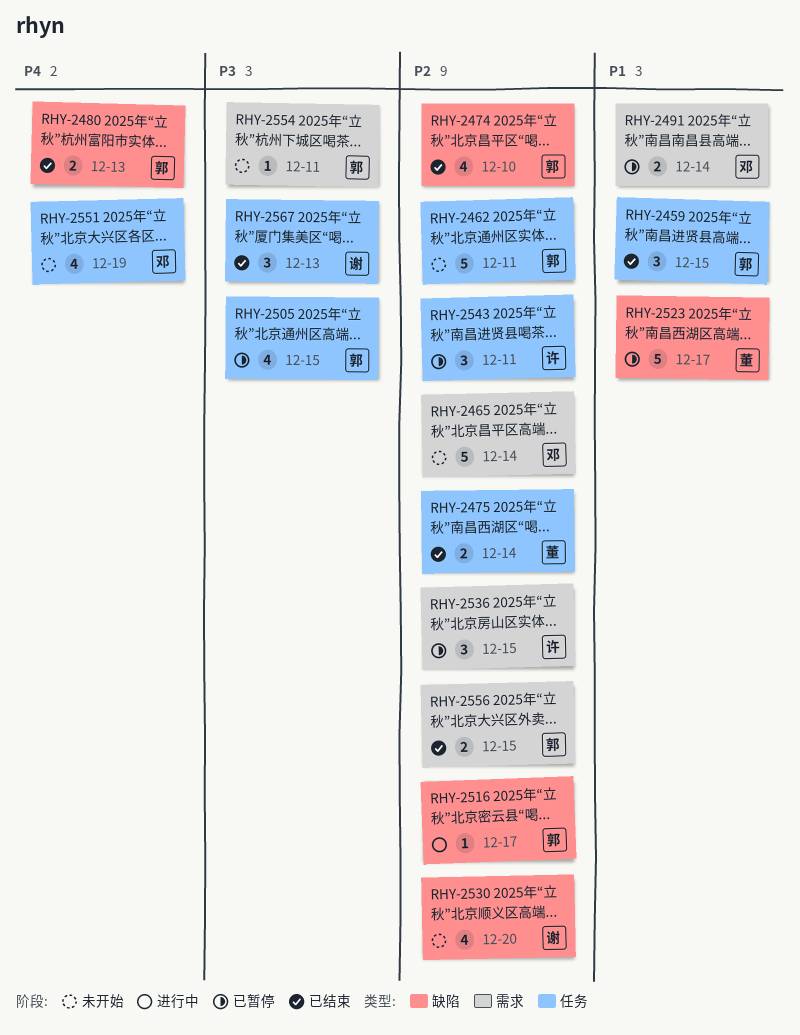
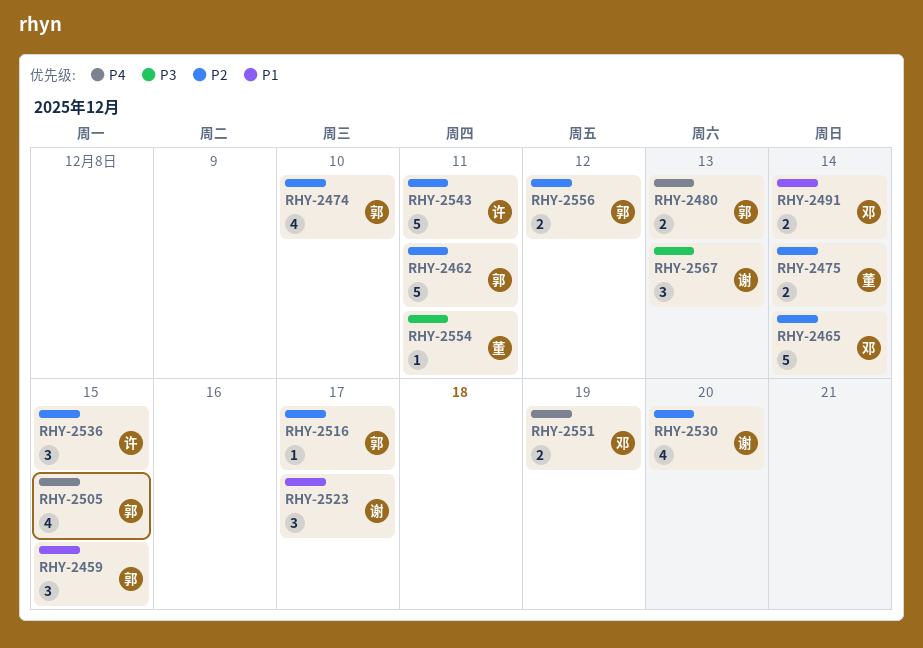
RHY-2505, priority: P3 -> P4
RHY-2523, owner: 董 -> 谢
RHY-2523, estimate: 5 -> 3
RHY-2543, estimate: 3 -> 5
RHY-2551, estimate: 4 -> 2
RHY-2554, owner: 郭 -> 董
RHY-2556, due: Dec 15 -> Dec 12

